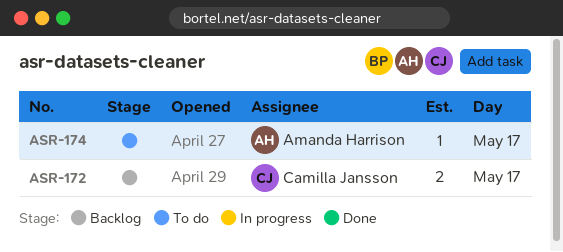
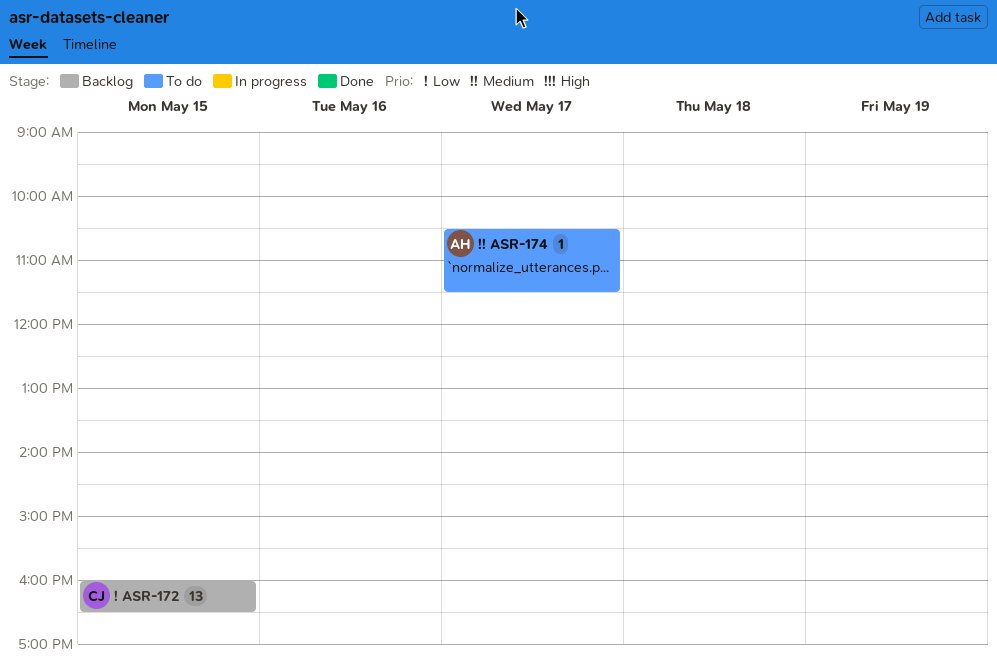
ASR-172, estimate: 2 -> 13
ASR-172, day: May 17 -> May 15

